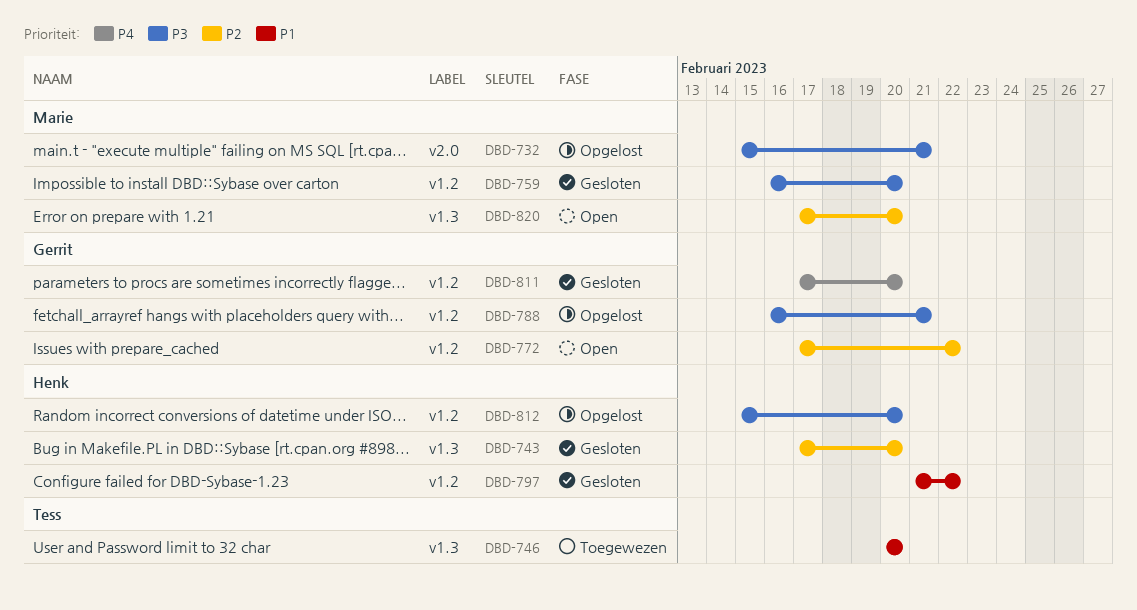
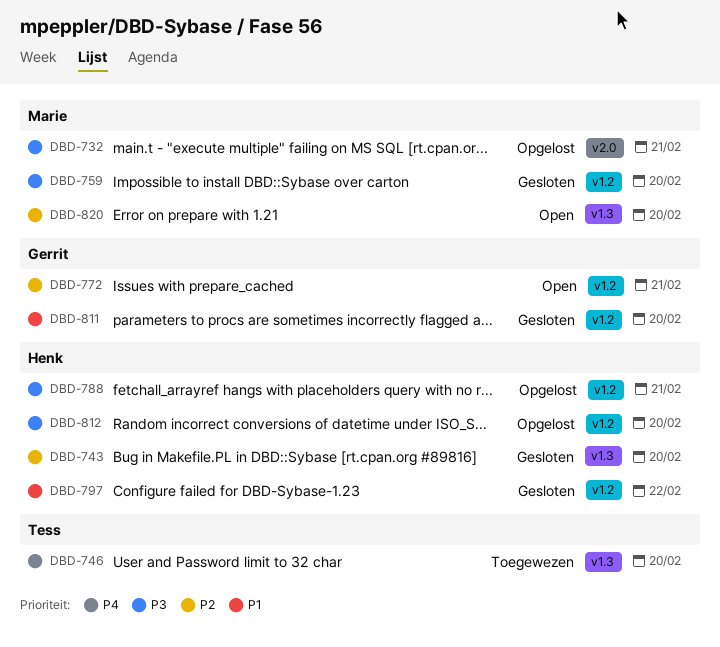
DBD-746, priority: P1 -> P4
DBD-772, due: Feb 22 -> Feb 21
DBD-788, owner: Gerrit -> Henk
DBD-811, priority: P4 -> P1

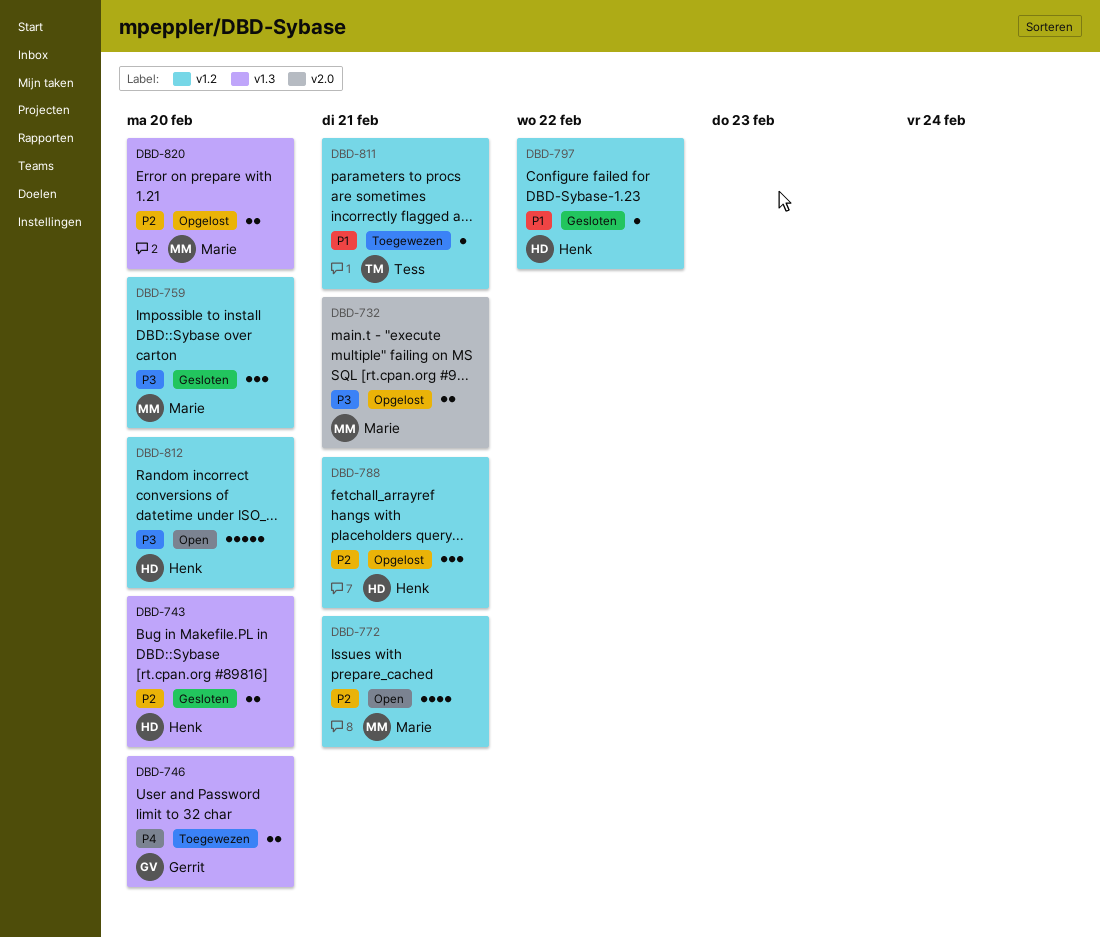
DBD-746, owner: Tess -> Gerrit
DBD-772, owner: Gerrit -> Marie
DBD-788, priority: P3 -> P2
DBD-811, status: Gesloten -> Toegewezen
DBD-811, owner: Gerrit -> Tess
DBD-811, due: Feb 20 -> Feb 21
DBD-812, status: Opgelost -> Open
DBD-820, status: Open -> Opgelost

